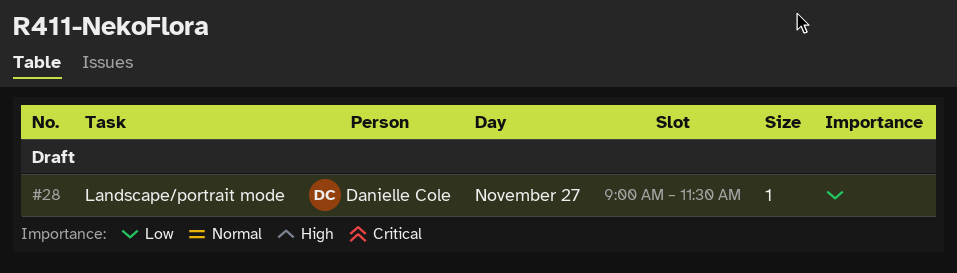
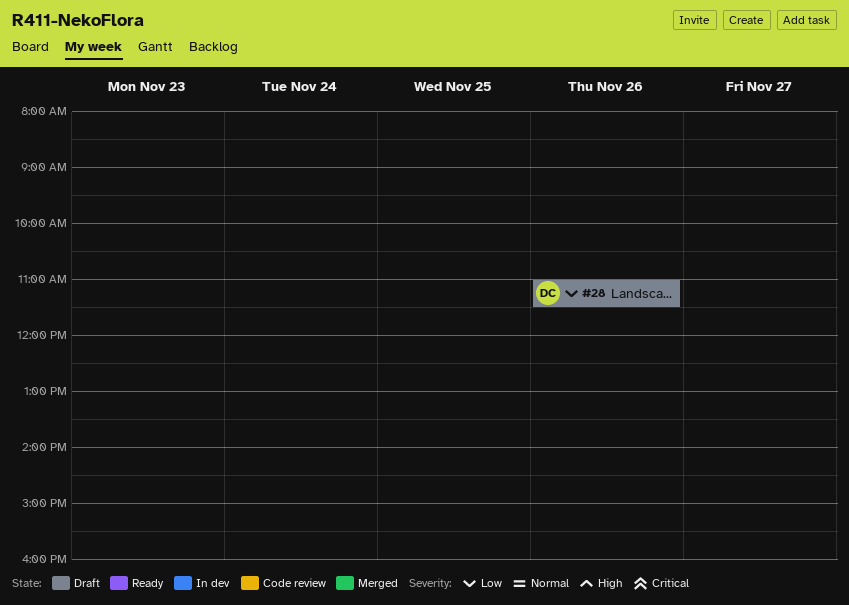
#28, day: Nov 27 -> Nov 26
#28, begins: 09:00 -> 11:00

